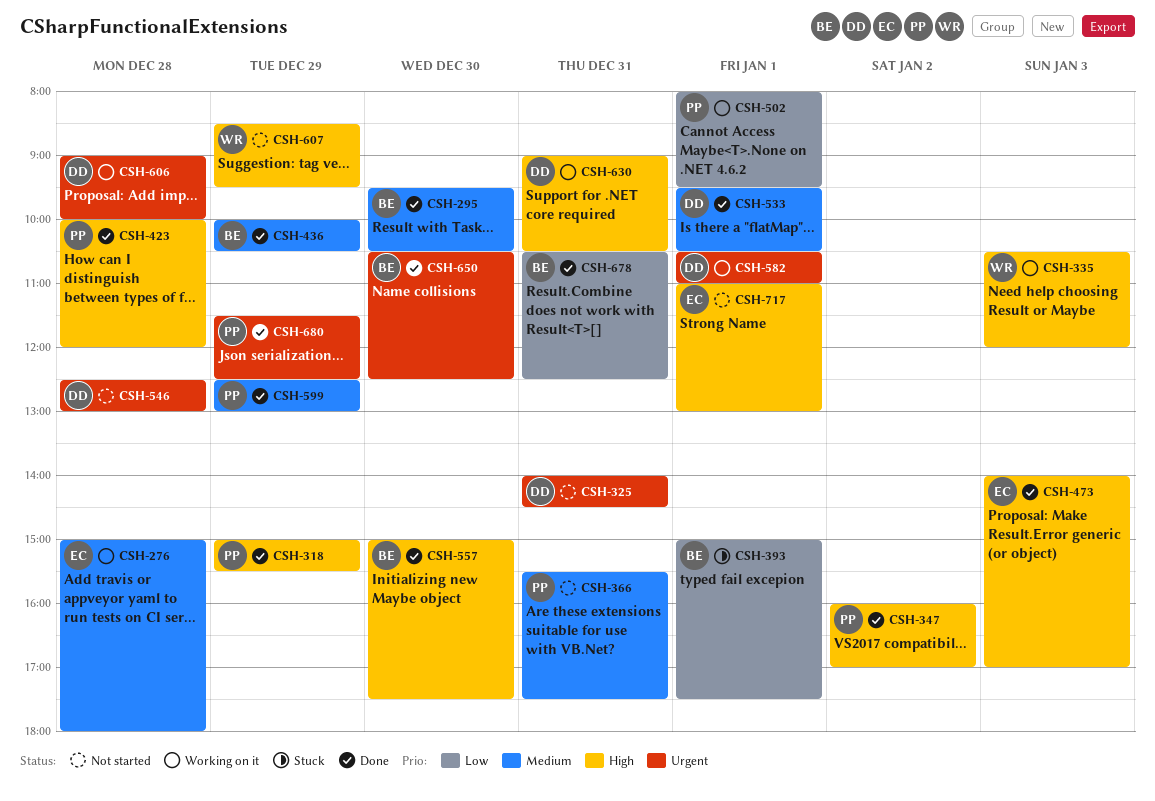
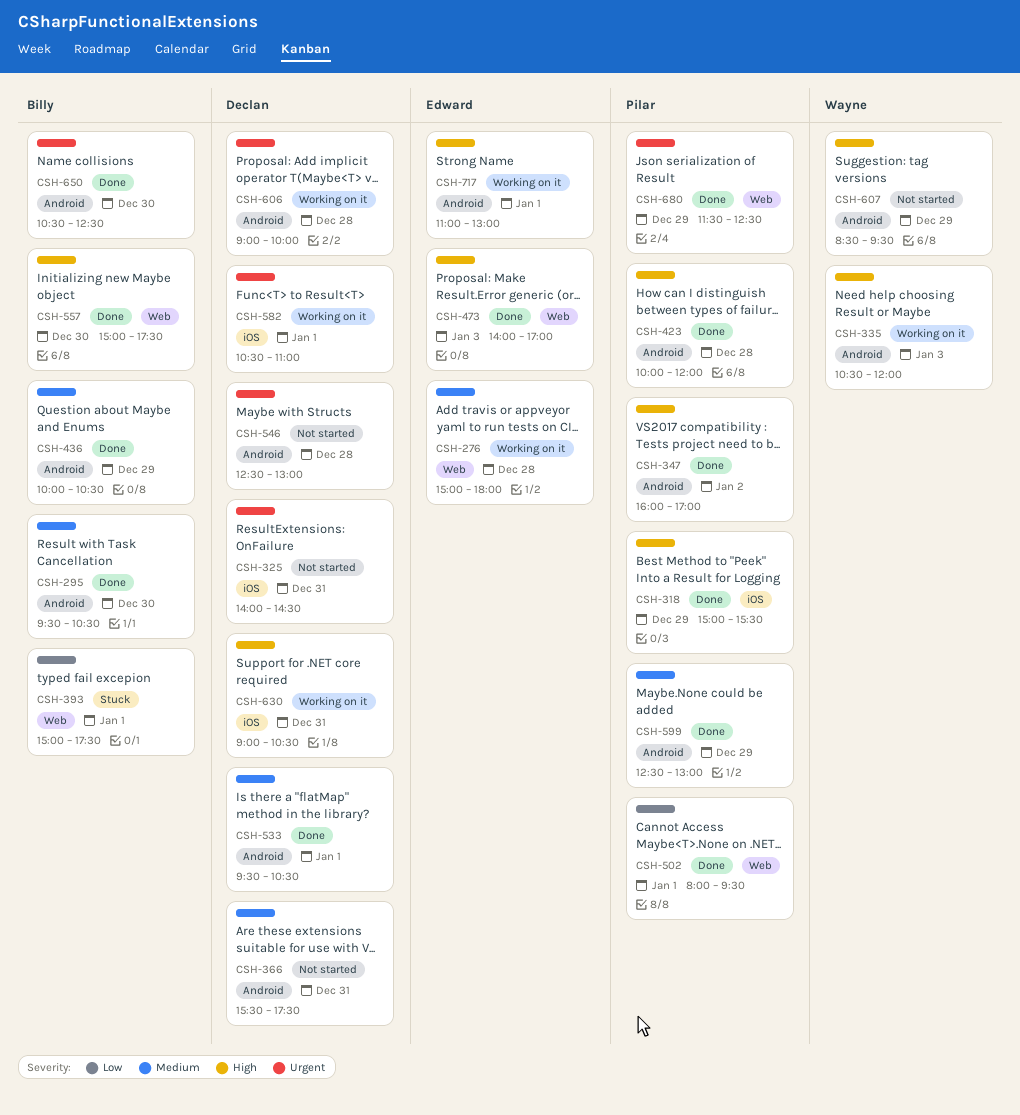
CSH-366, owner: Pilar -> Declan
CSH-502, status: Working on it -> Done
CSH-678: present -> none
CSH-717, status: Not started -> Working on it

